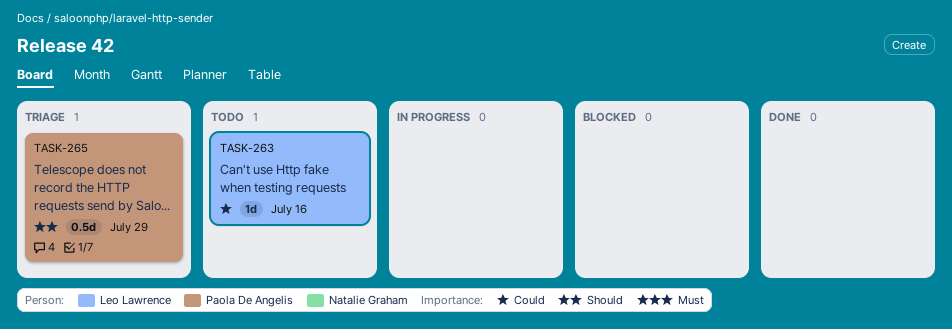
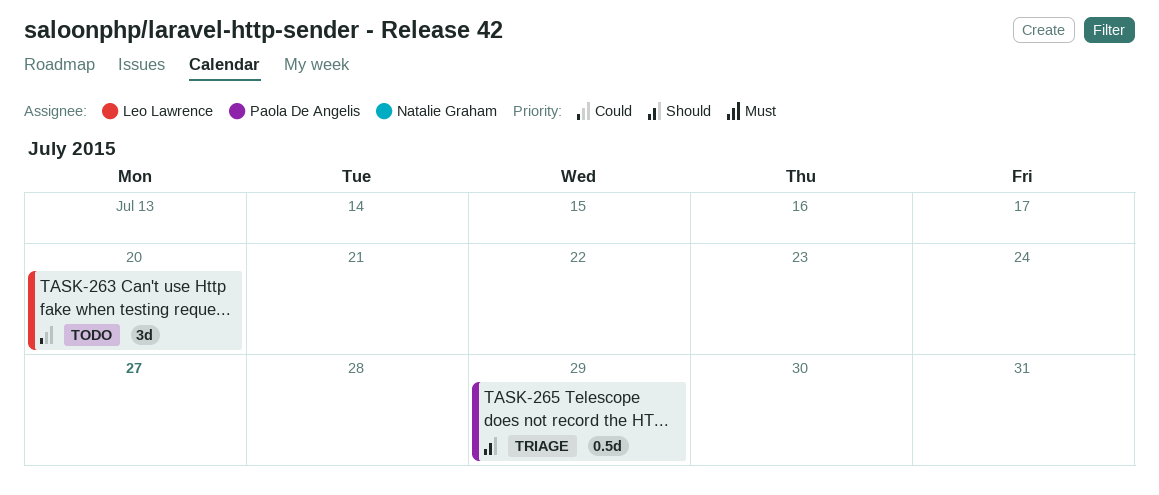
TASK-263, estimate: 1d -> 3d
TASK-263, due: Jul 16 -> Jul 20

